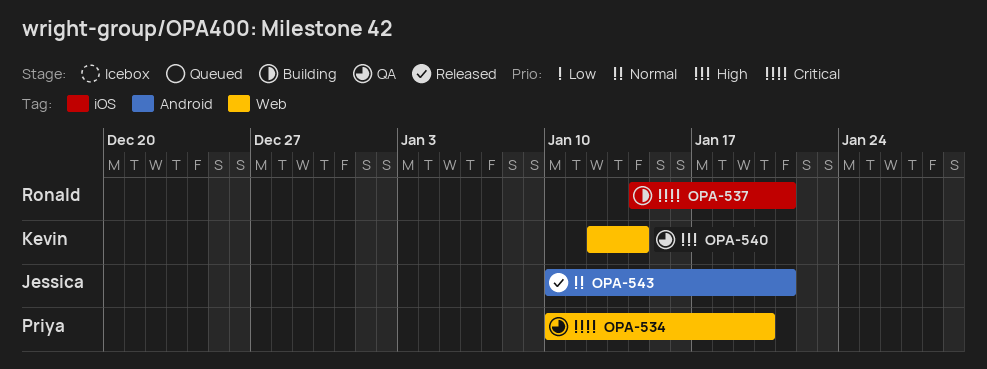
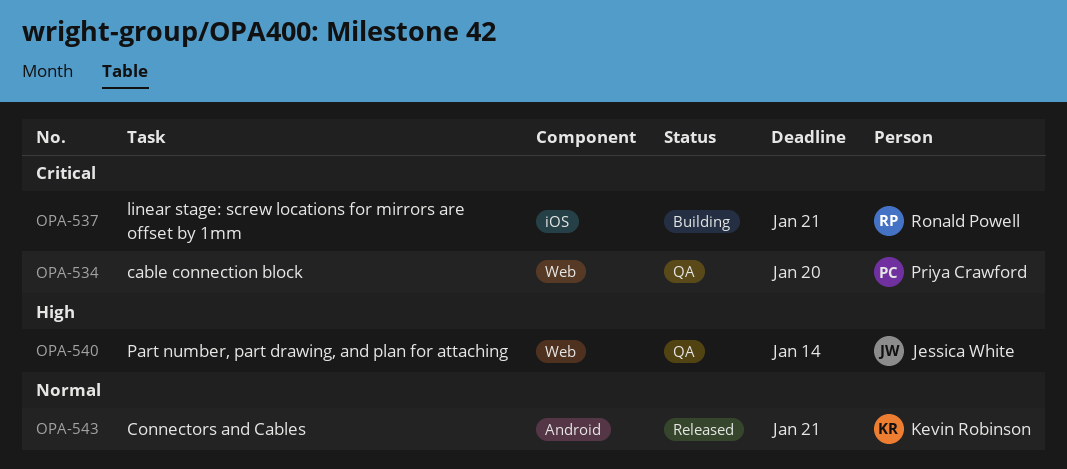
OPA-540, owner: Kevin Robinson -> Jessica White
OPA-543, owner: Jessica White -> Kevin Robinson

